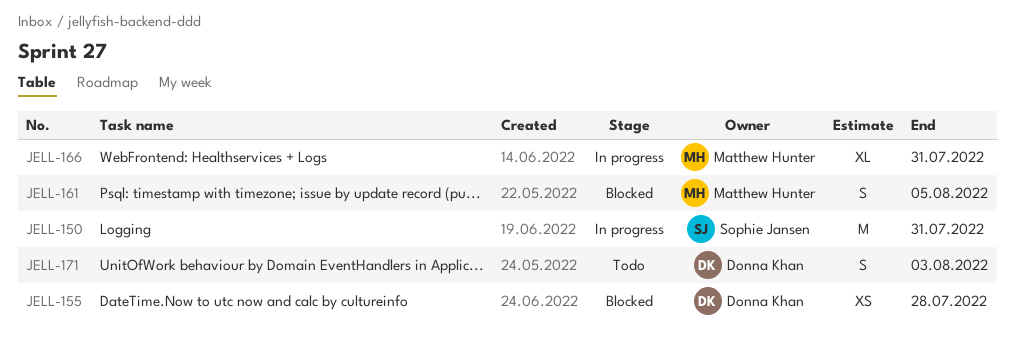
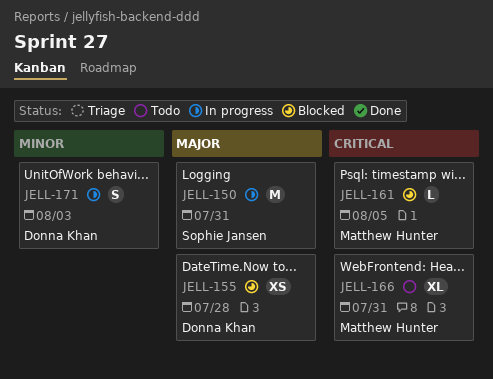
JELL-161, estimate: S -> L
JELL-166, status: In progress -> Todo
JELL-171, status: Todo -> In progress

